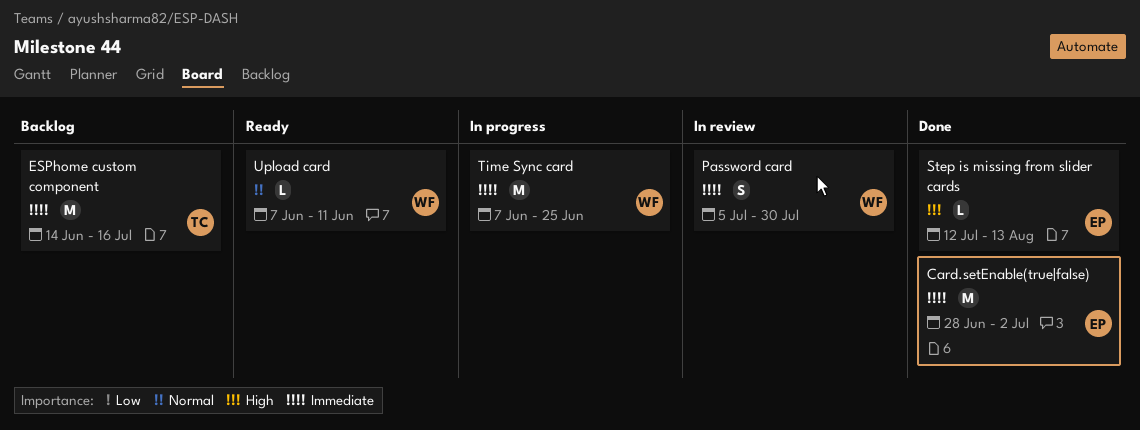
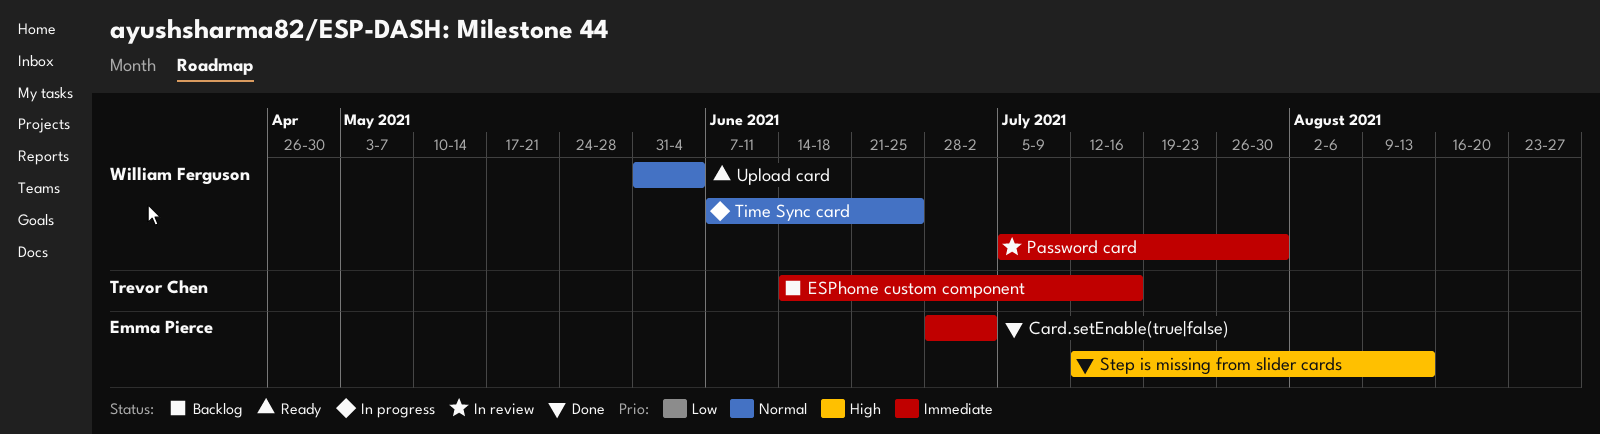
Time Sync card, priority: Immediate -> Normal
Upload card, start: Jun 7 -> May 31
Upload card, due: Jun 11 -> Jun 4

